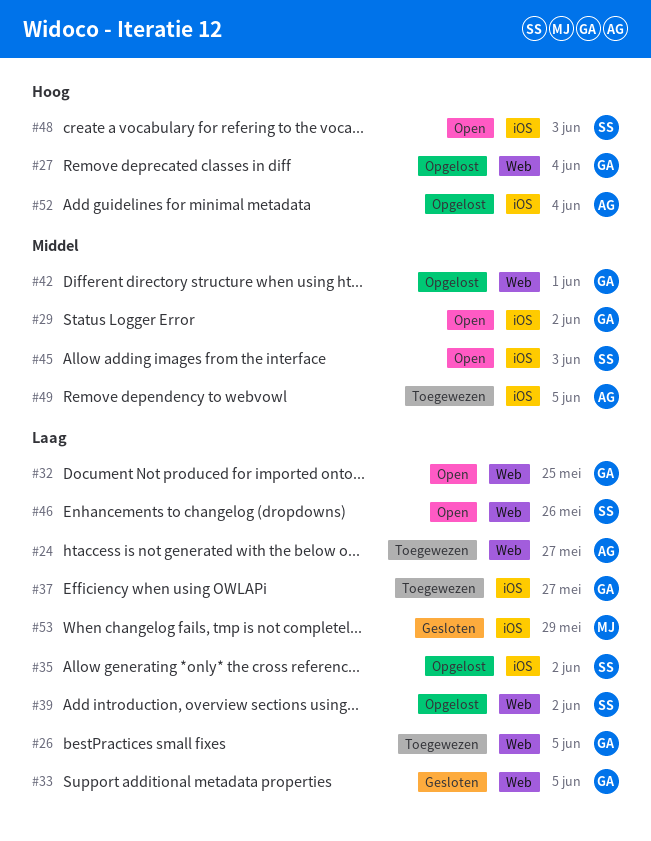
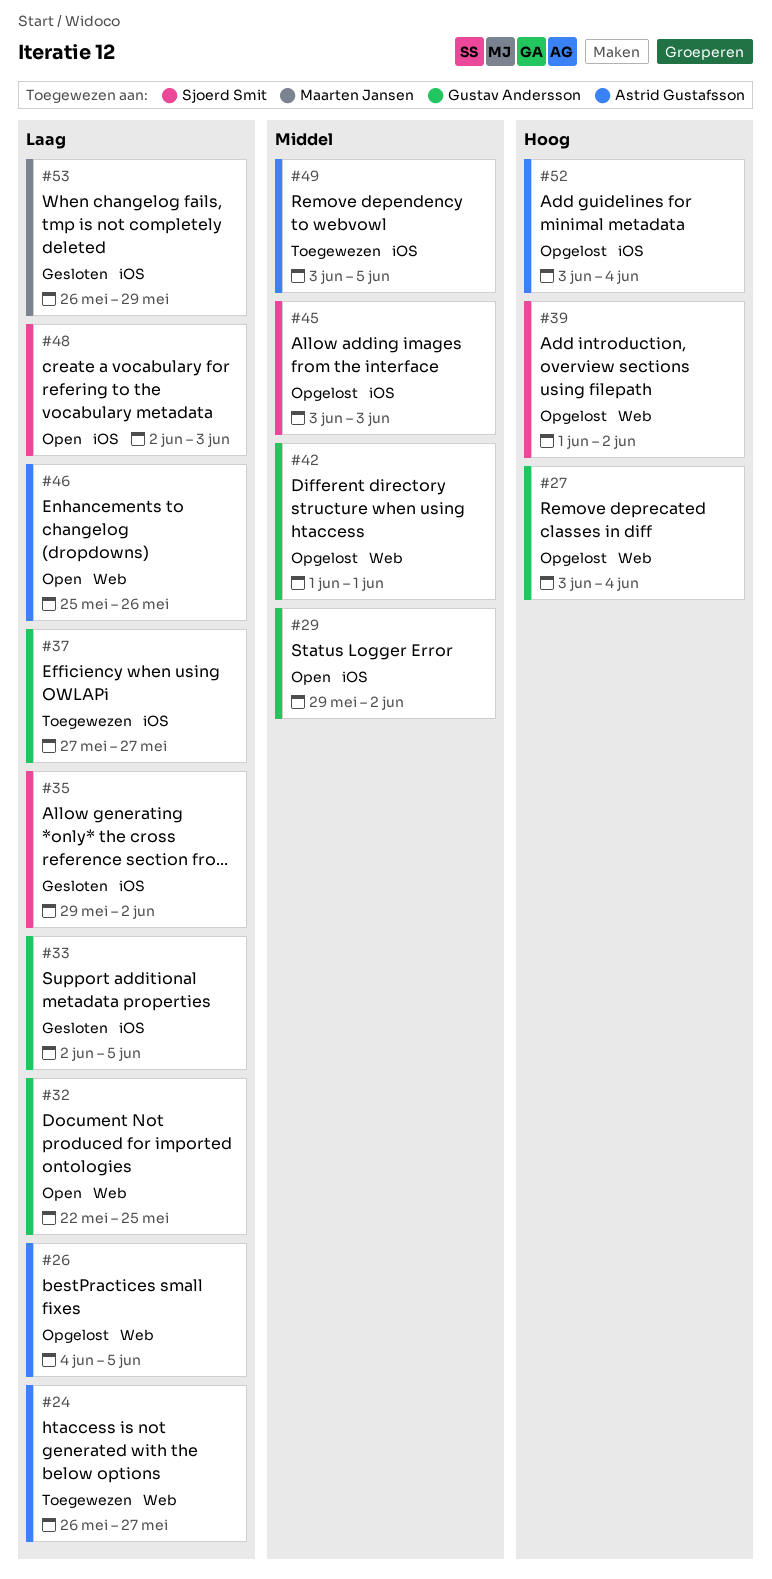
#26, status: Toegewezen -> Opgelost
#26, owner: Gustav Andersson -> Astrid Gustafsson
#33, label: Web -> iOS
#35, status: Opgelost -> Gesloten
#39, priority: Laag -> Hoog
#45, status: Open -> Opgelost
#46, owner: Sjoerd Smit -> Astrid Gustafsson
#48, priority: Hoog -> Laag

